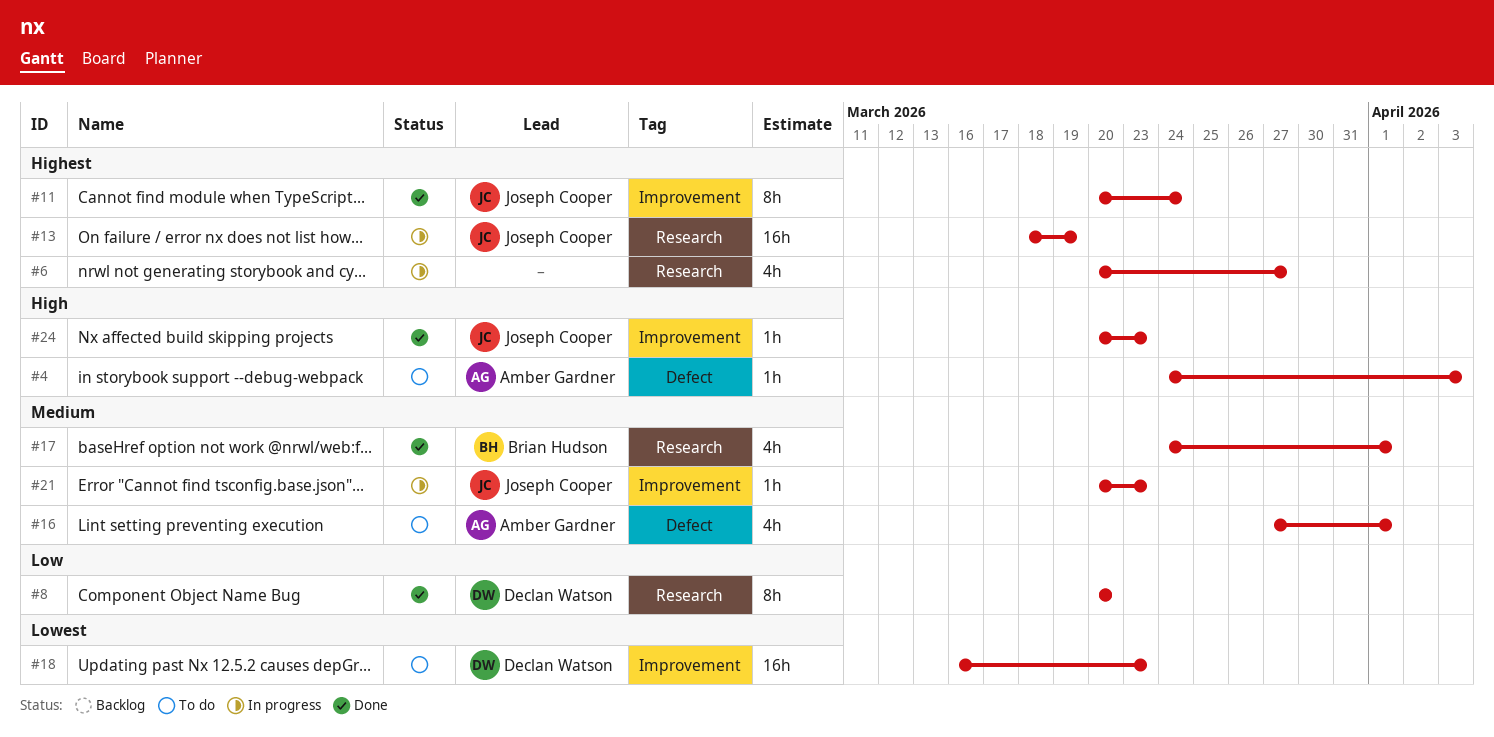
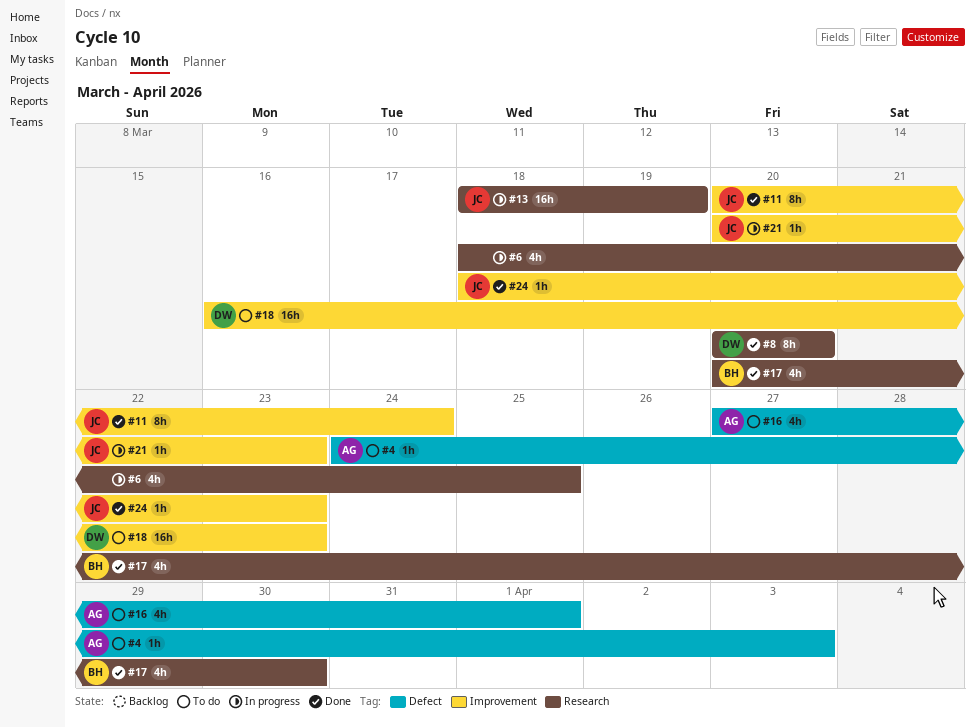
#6, start: Mar 20 -> Mar 18
#6, due: Mar 27 -> Mar 25
#17, start: Mar 24 -> Mar 20
#17, due: Apr 1 -> Mar 30
#24, start: Mar 20 -> Mar 18

